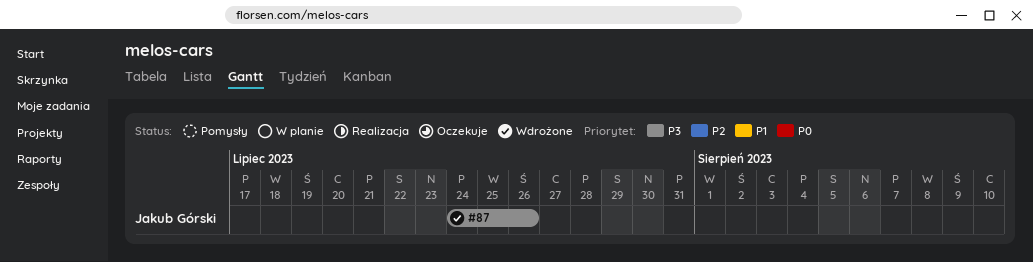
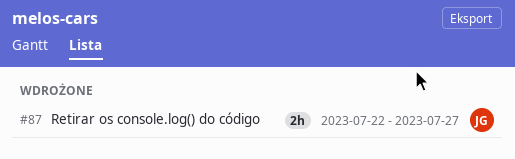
#87, start: Jul 24 -> Jul 22
#87, due: Jul 26 -> Jul 27

